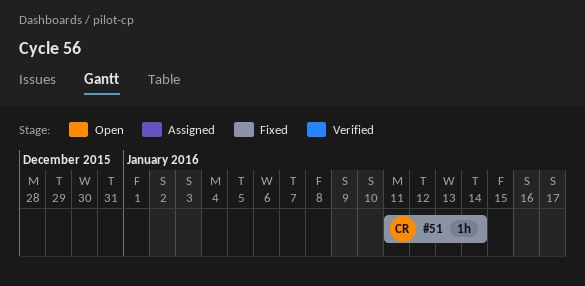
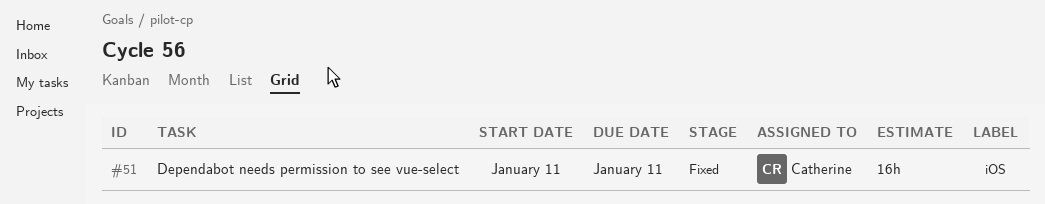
#51, estimate: 1h -> 16h
#51, due: Jan 14 -> Jan 11

